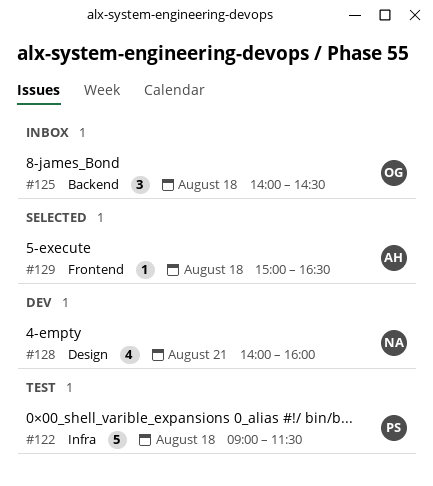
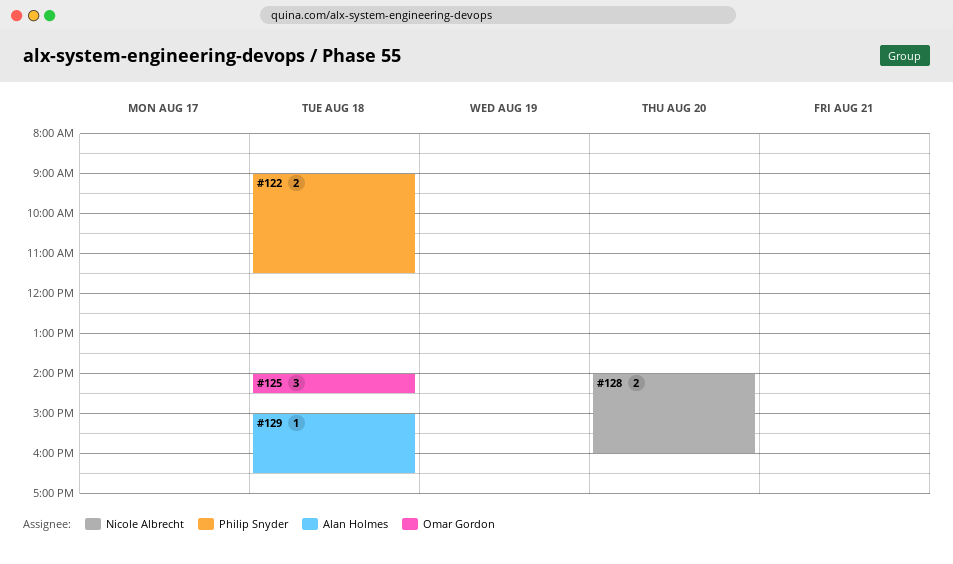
#122, estimate: 5 -> 2
#128, estimate: 4 -> 2
#128, day: Aug 21 -> Aug 20

